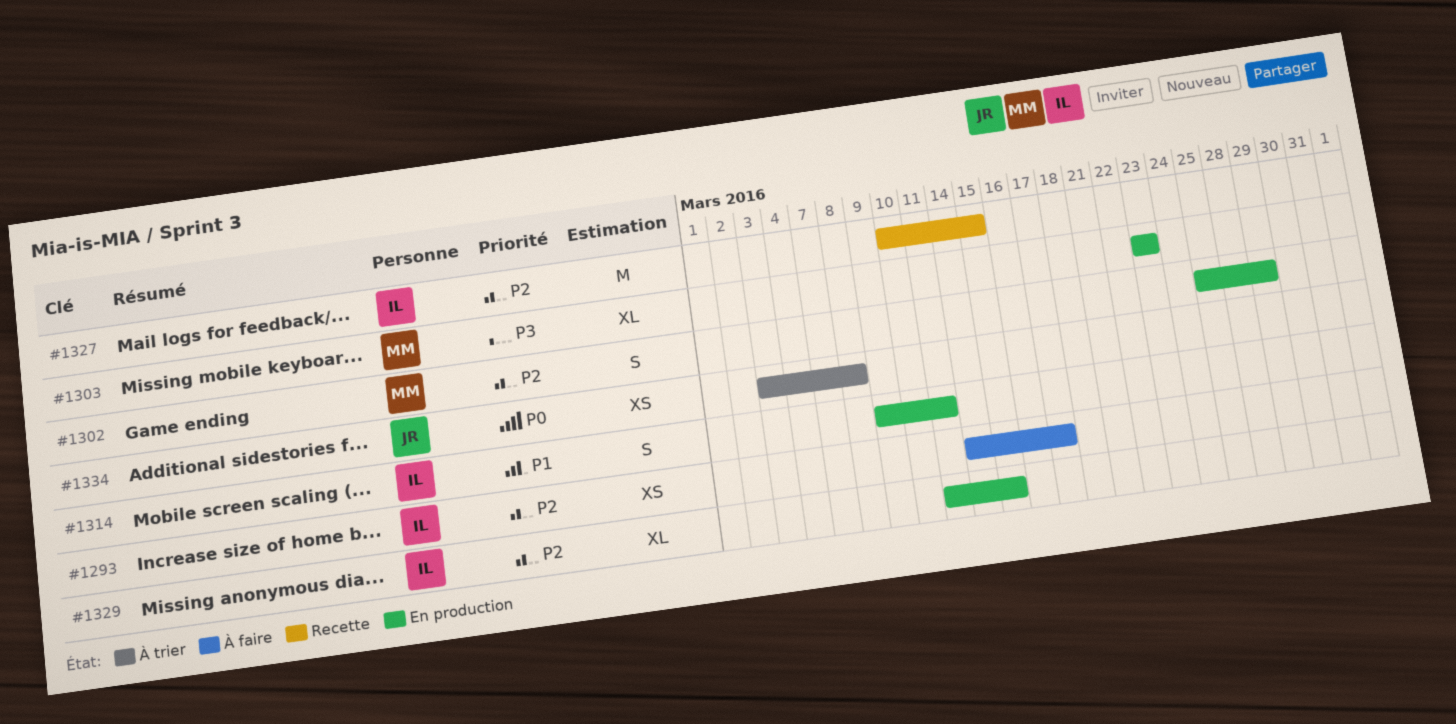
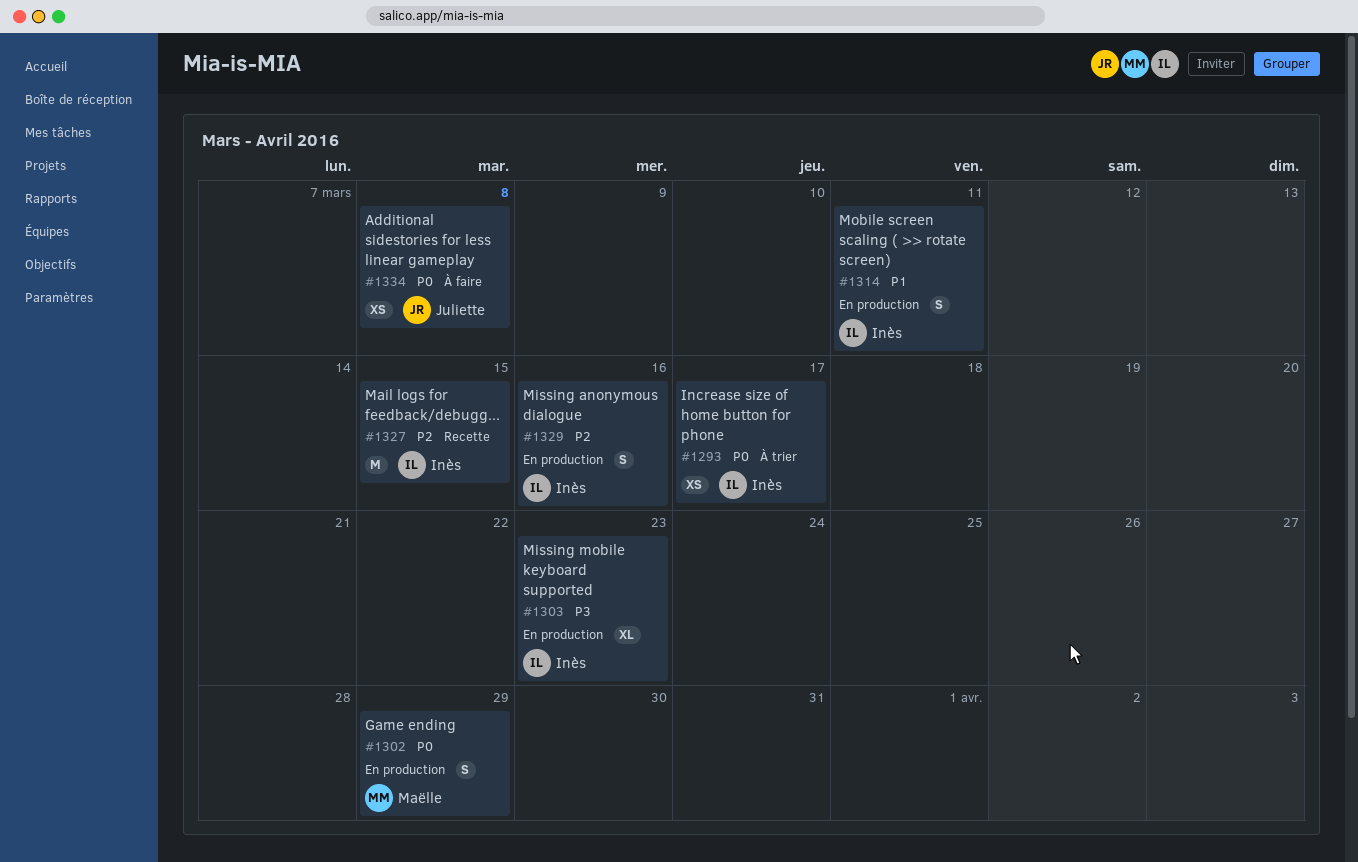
#1293, status: À faire -> À trier
#1293, priority: P2 -> P0
#1302, priority: P2 -> P0
#1303, owner: Maëlle -> Inès
#1329, estimate: XL -> S
#1329, due: Mar 15 -> Mar 16
#1334, status: À trier -> À faire

